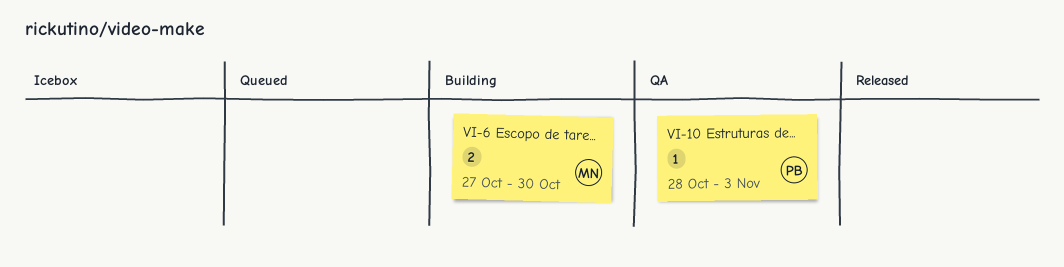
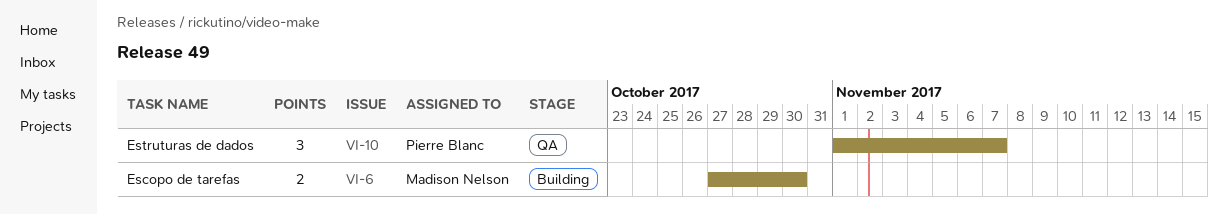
VI-10, estimate: 1 -> 3
VI-10, start: Oct 28 -> Nov 1
VI-10, due: Nov 3 -> Nov 7

